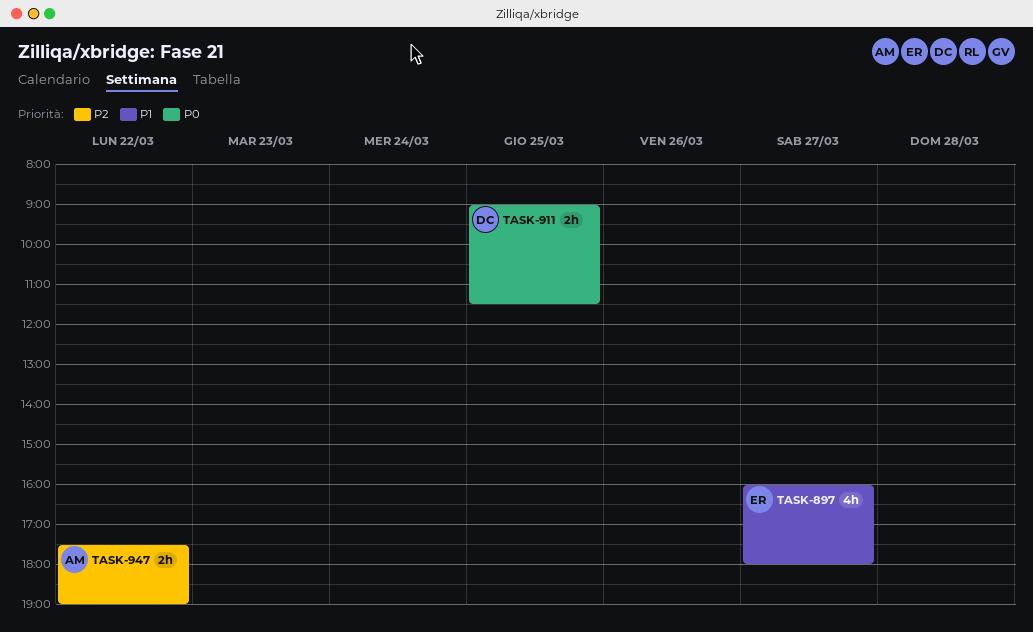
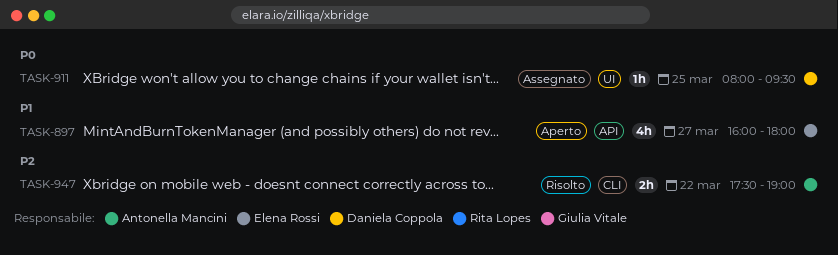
TASK-911, estimate: 2h -> 1h
TASK-911, begins: 09:00 -> 08:00
TASK-911, ends: 11:30 -> 09:30

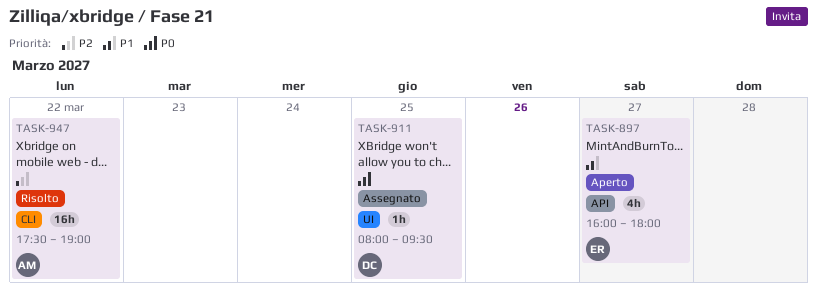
TASK-947, estimate: 2h -> 16h

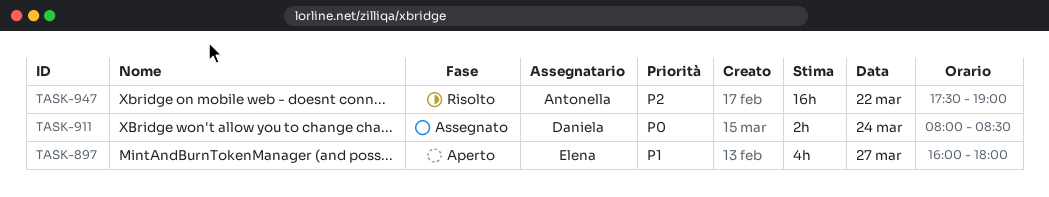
TASK-911, estimate: 1h -> 2h
TASK-911, day: Mar 25 -> Mar 24
TASK-911, ends: 09:30 -> 08:30

